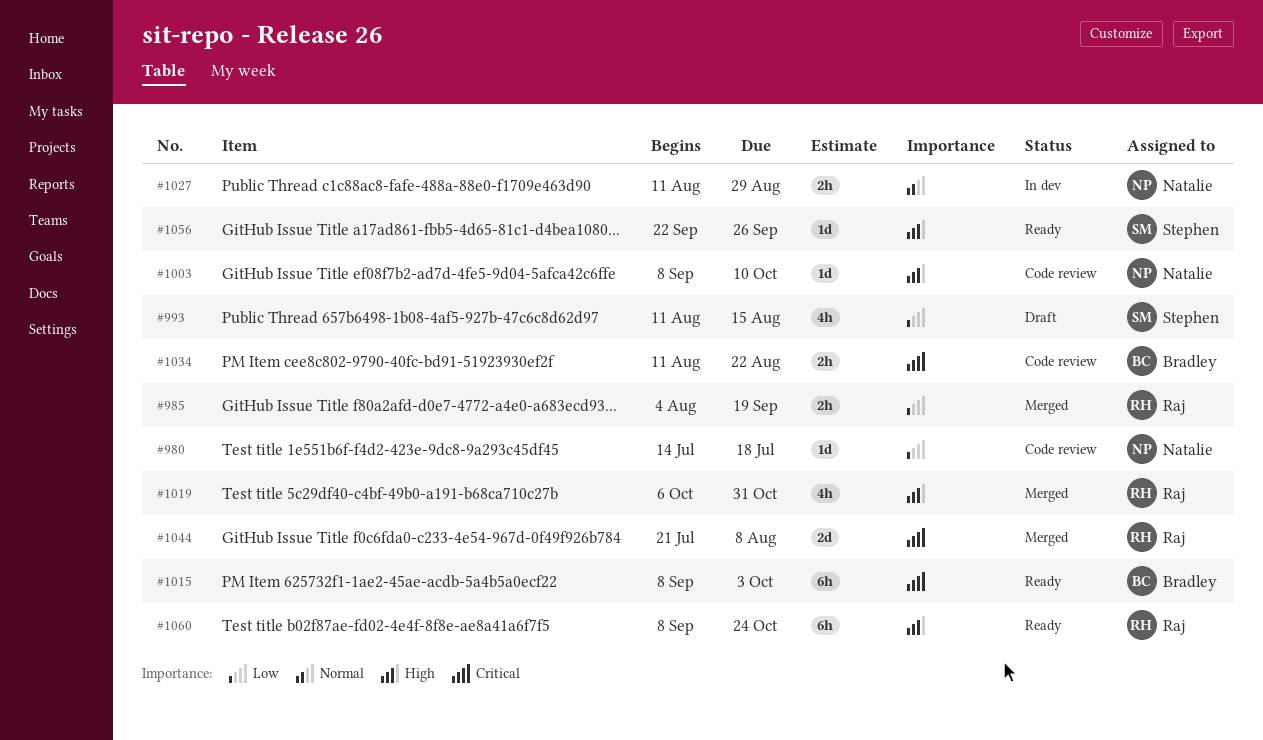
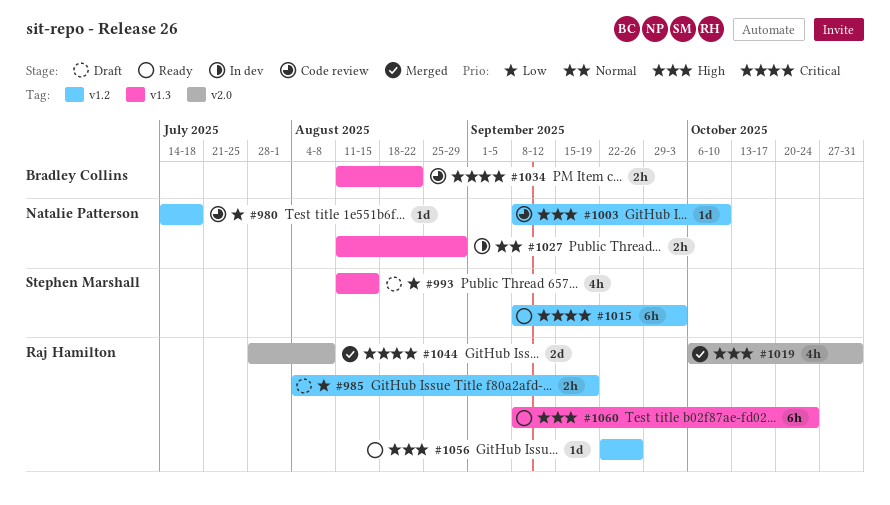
#985, status: Merged -> Draft
#1015, owner: Bradley Collins -> Stephen Marshall
#1044, start: Jul 21 -> Jul 28
#1056, owner: Stephen Marshall -> Raj Hamilton

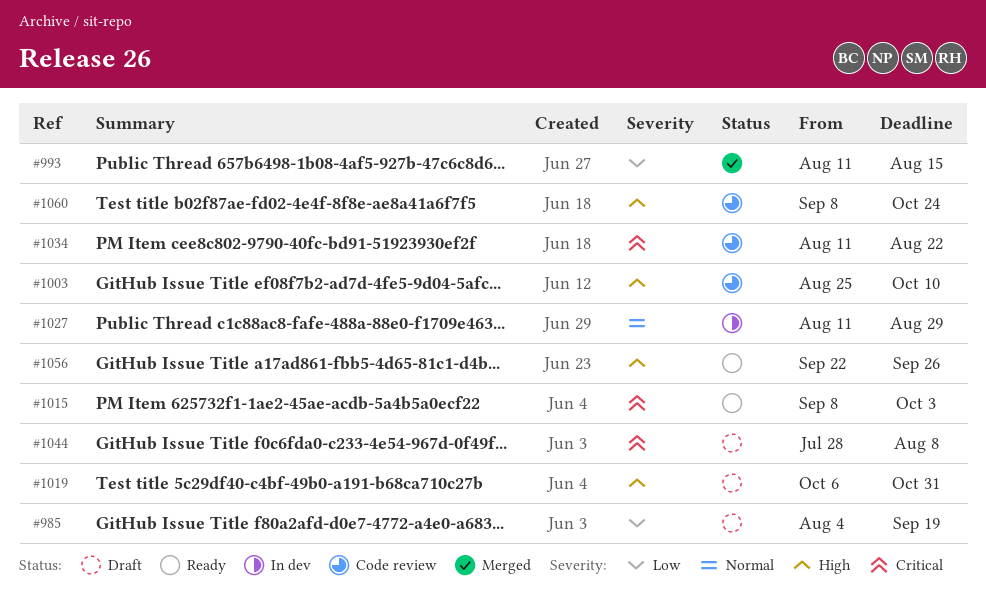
#980: present -> none
#993, status: Draft -> Merged
#1003, start: Sep 8 -> Aug 25
#1019, status: Merged -> Draft
#1044, status: Merged -> Draft
#1060, status: Ready -> Code review

